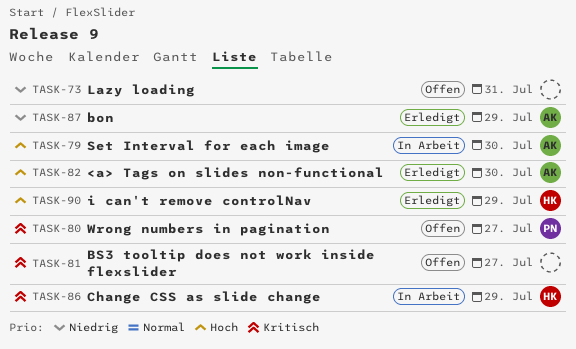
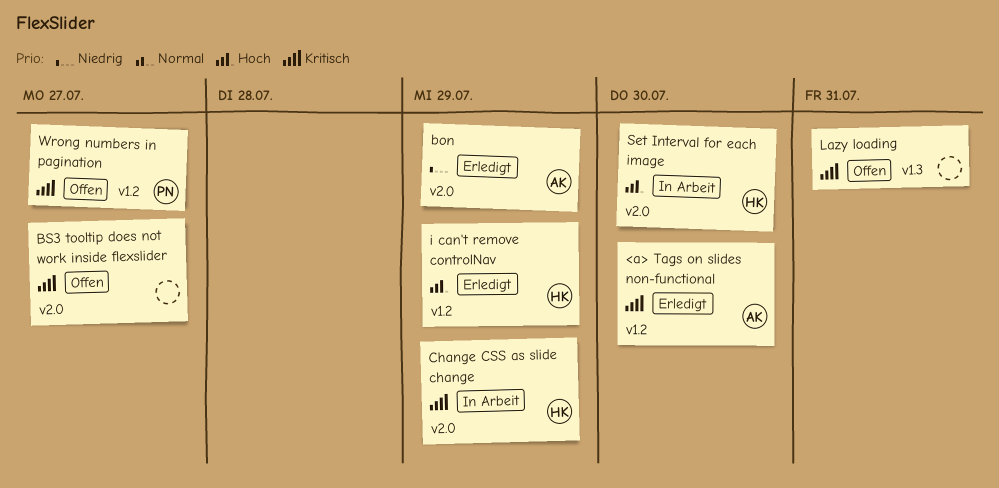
<a> Tags on slides non-functional, priority: Hoch -> Kritisch
Lazy loading, priority: Niedrig -> Kritisch
Set Interval for each image, owner: AK -> HK

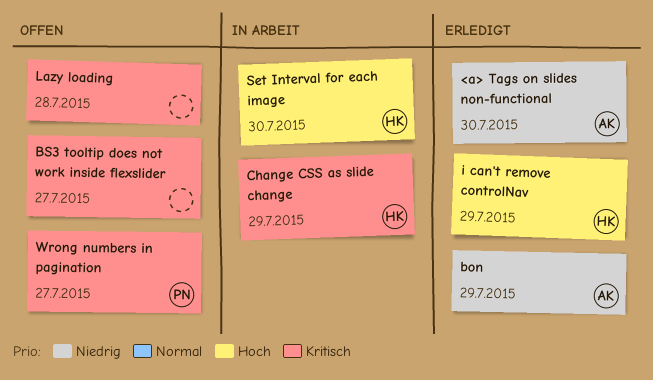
<a> Tags on slides non-functional, priority: Kritisch -> Niedrig
Lazy loading, due: Jul 31 -> Jul 28

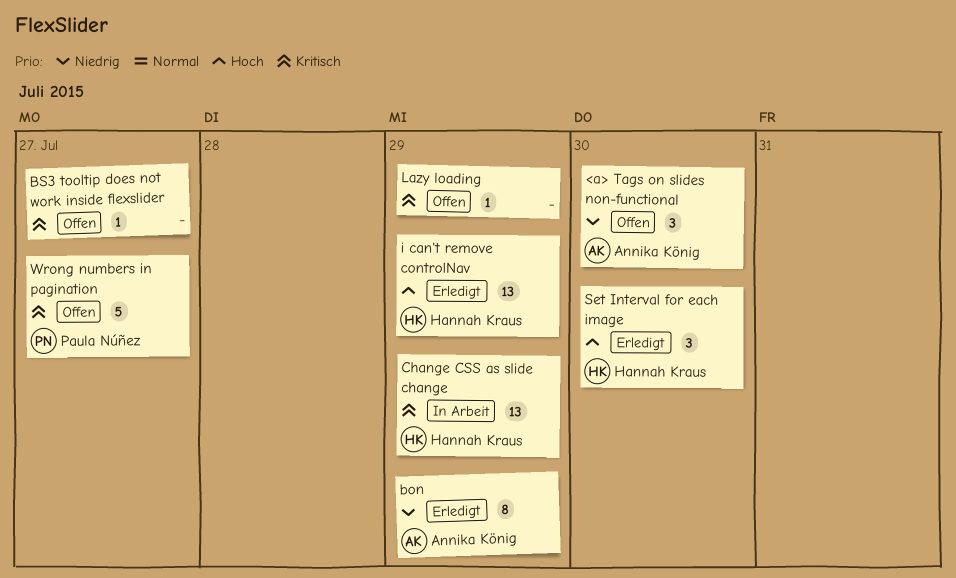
<a> Tags on slides non-functional, status: Erledigt -> Offen
Lazy loading, due: Jul 28 -> Jul 29
Set Interval for each image, status: In Arbeit -> Erledigt

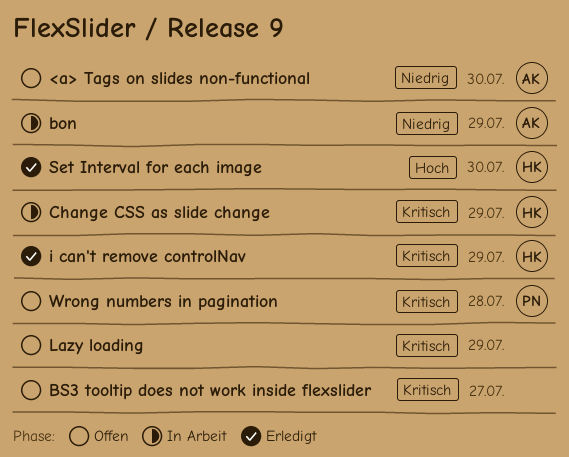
bon, status: Erledigt -> In Arbeit
i can't remove controlNav, priority: Hoch -> Kritisch
Wrong numbers in pagination, due: Jul 27 -> Jul 28

